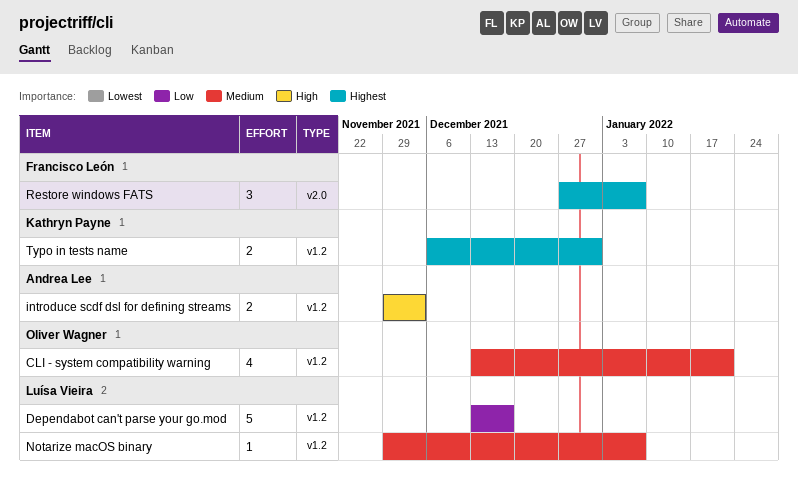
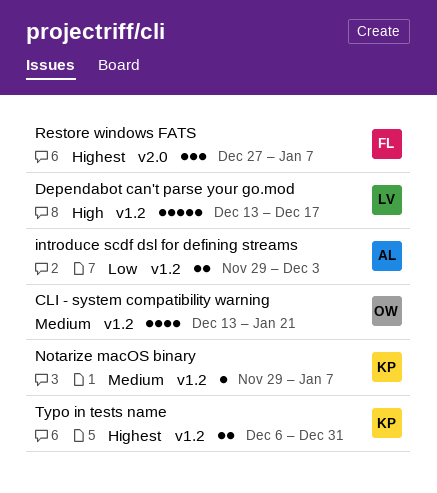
Dependabot can't parse your go.mod, priority: Low -> High
introduce scdf dsl for defining streams, priority: High -> Low
Notarize macOS binary, owner: Luísa Vieira -> Kathryn Payne

